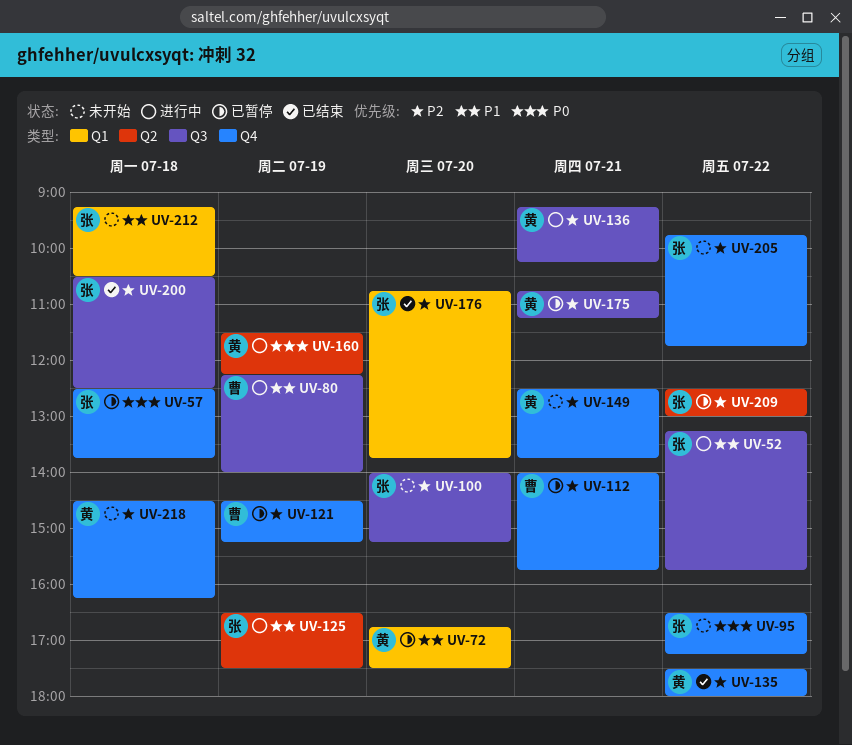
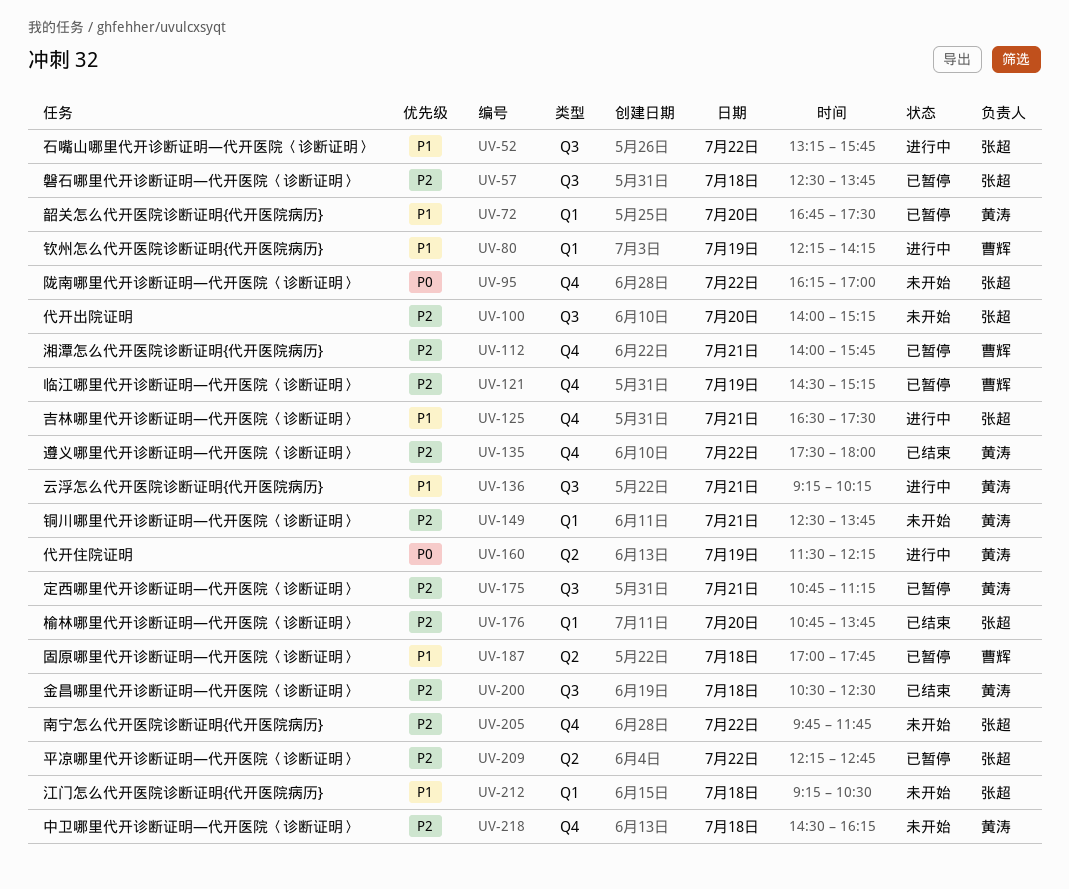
UV-57, priority: P0 -> P2
UV-57, label: Q4 -> Q3
UV-80, label: Q3 -> Q1
UV-80, ends: 14:00 -> 14:15
UV-95, begins: 16:30 -> 16:15
UV-95, ends: 17:15 -> 17:00
UV-125, label: Q2 -> Q4
UV-125, day: Jul 19 -> Jul 21
UV-136, priority: P2 -> P1
UV-149, label: Q4 -> Q1
UV-187: none -> present
UV-200, owner: 张超 -> 黄涛
UV-209, begins: 12:30 -> 12:15
UV-209, ends: 13:00 -> 12:45

